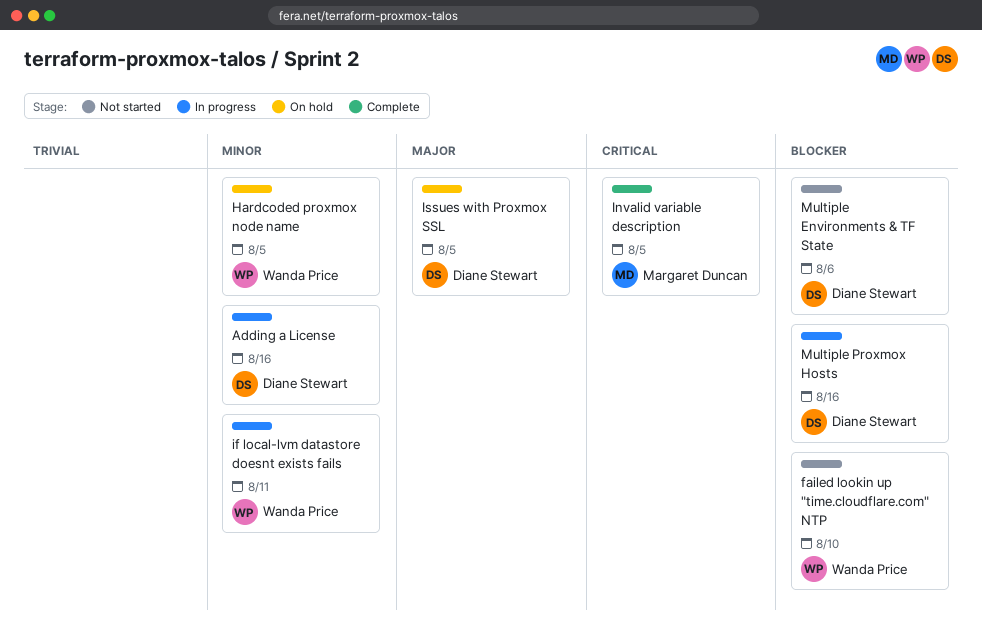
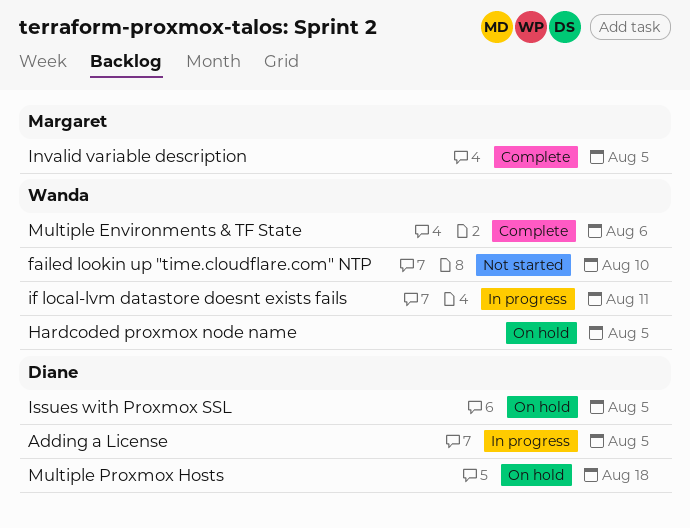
Adding a License, due: Aug 16 -> Aug 5
Multiple Environments & TF State, status: Not started -> Complete
Multiple Environments & TF State, owner: Diane Stewart -> Wanda Price
Multiple Proxmox Hosts, status: In progress -> On hold
Multiple Proxmox Hosts, due: Aug 16 -> Aug 18

